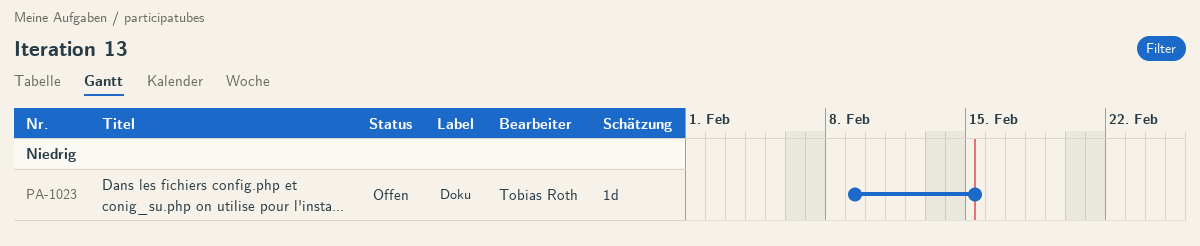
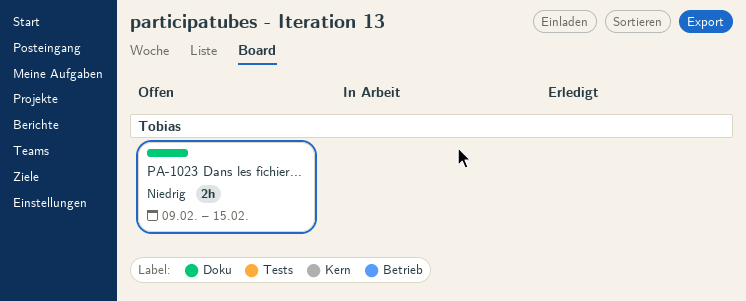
PA-1023, estimate: 1d -> 2h

